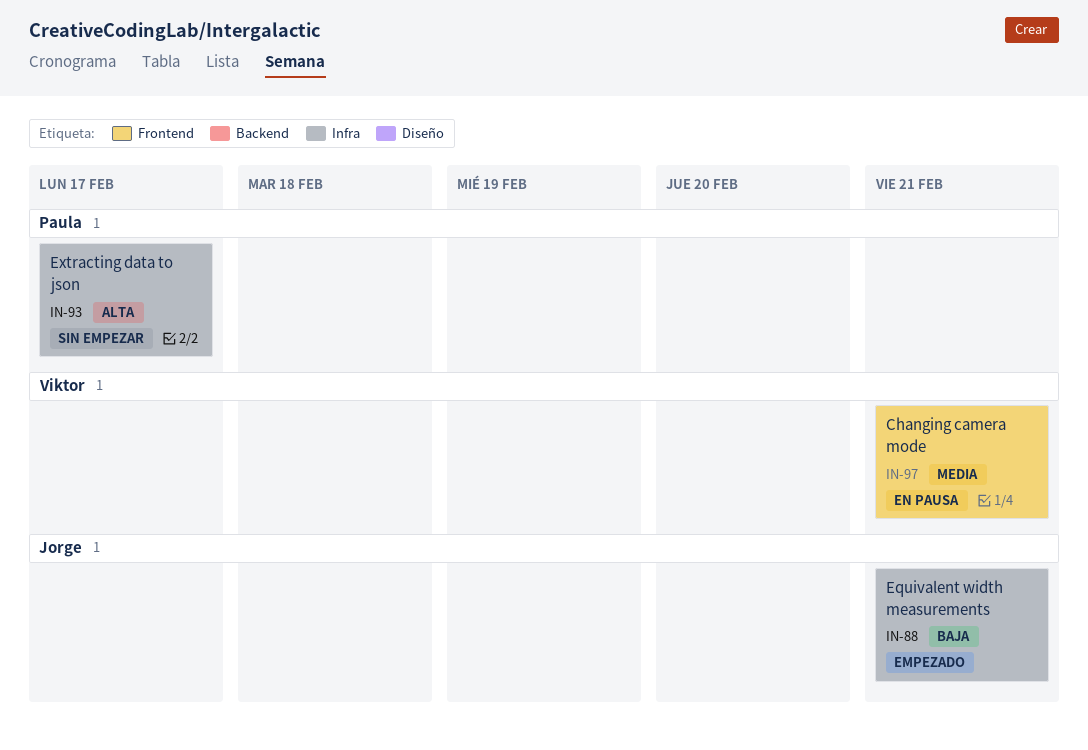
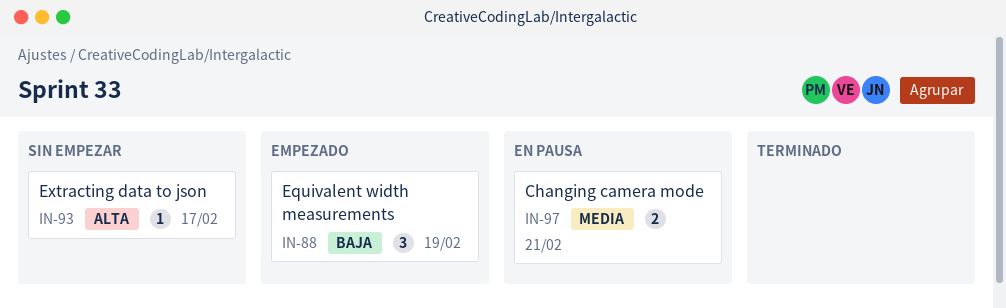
IN-88, due: Feb 21 -> Feb 19

